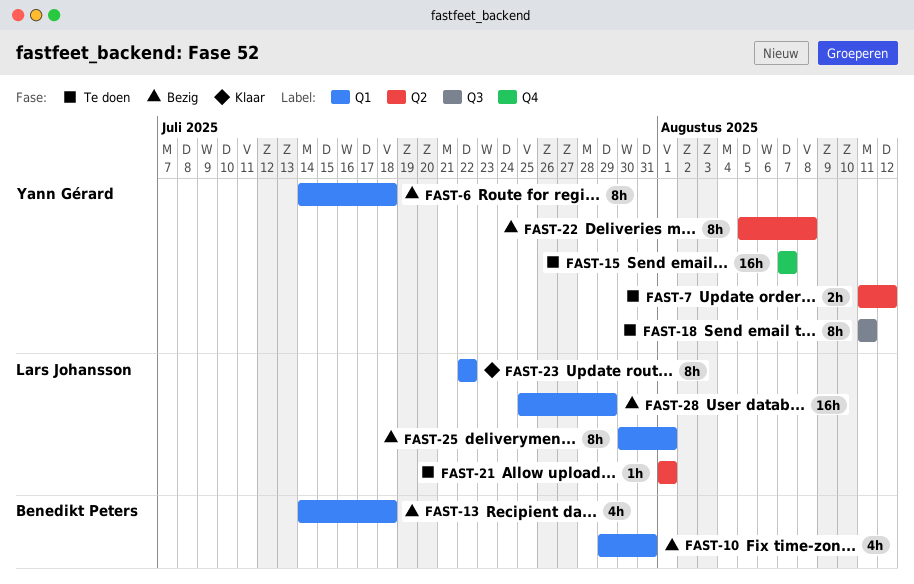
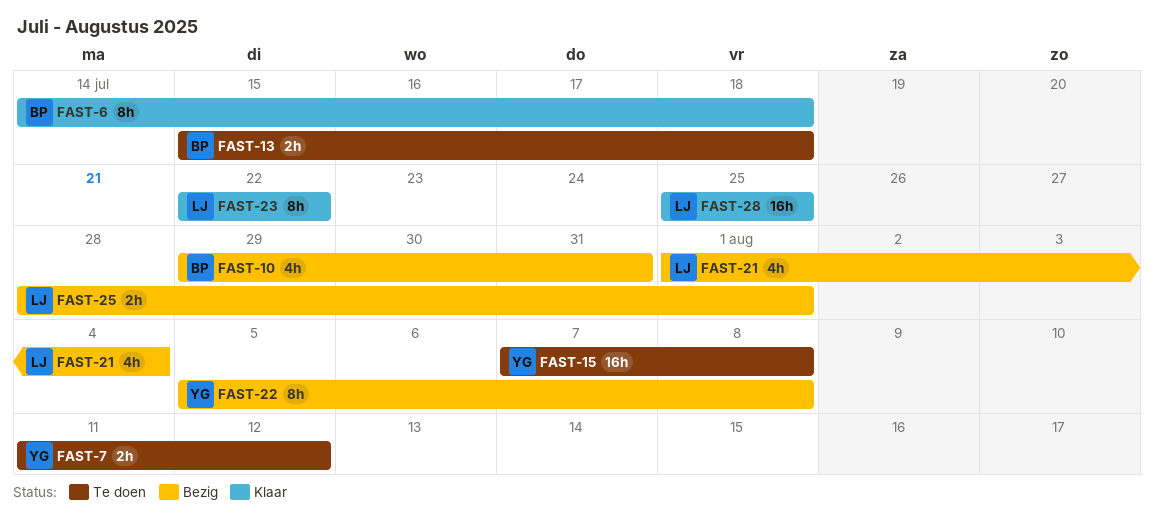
FAST-6, status: Bezig -> Klaar
FAST-6, owner: Yann Gérard -> Benedikt Peters
FAST-13, status: Bezig -> Te doen
FAST-13, estimate: 4h -> 2h
FAST-13, start: Jul 14 -> Jul 15
FAST-15, due: Aug 7 -> Aug 8
FAST-18: present -> none
FAST-21, status: Te doen -> Bezig
FAST-21, estimate: 1h -> 4h
FAST-21, due: Aug 1 -> Aug 4
FAST-25, estimate: 8h -> 2h
FAST-25, start: Jul 30 -> Jul 28
FAST-28, status: Bezig -> Klaar
FAST-28, due: Jul 29 -> Jul 25

